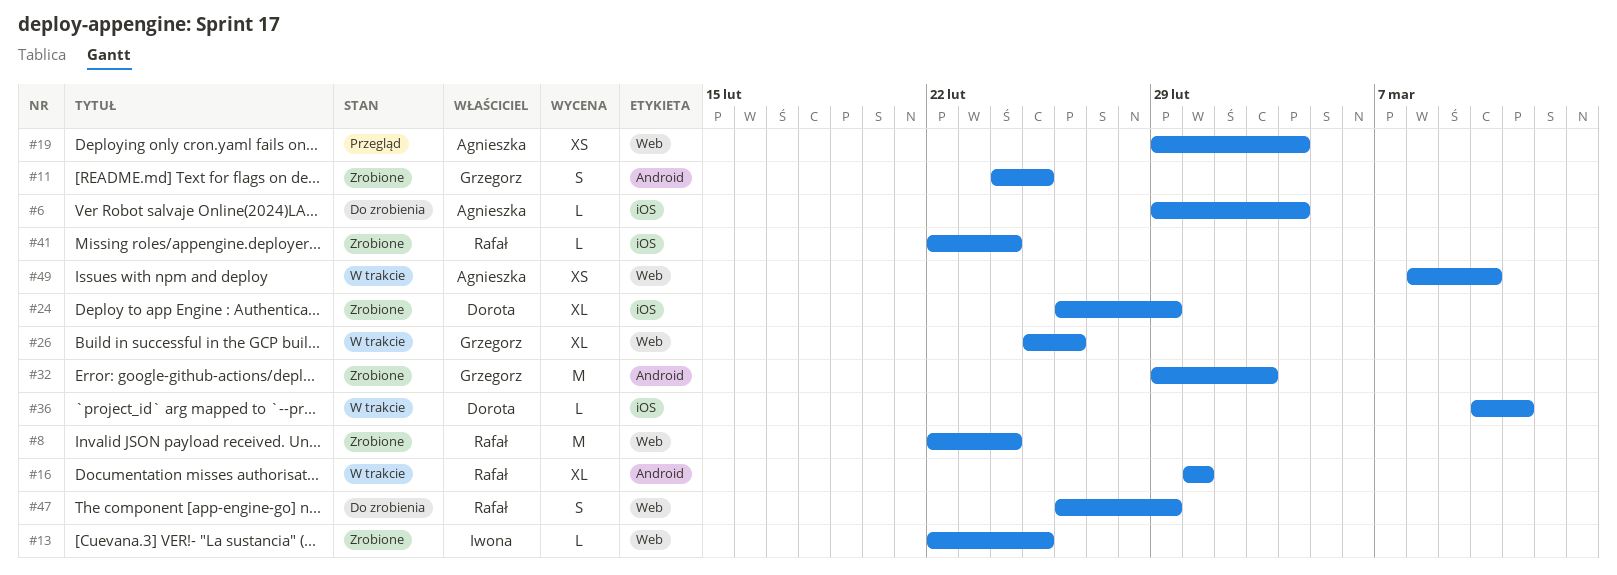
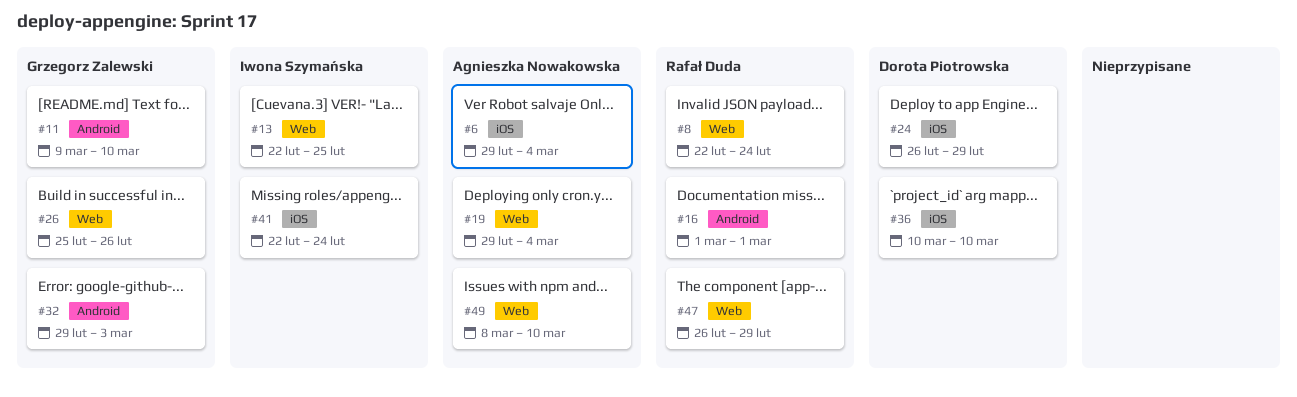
#11, start: Feb 24 -> Mar 9
#11, due: Feb 25 -> Mar 10
#36, due: Mar 11 -> Mar 10
#41, owner: Rafał Duda -> Iwona Szymańska

